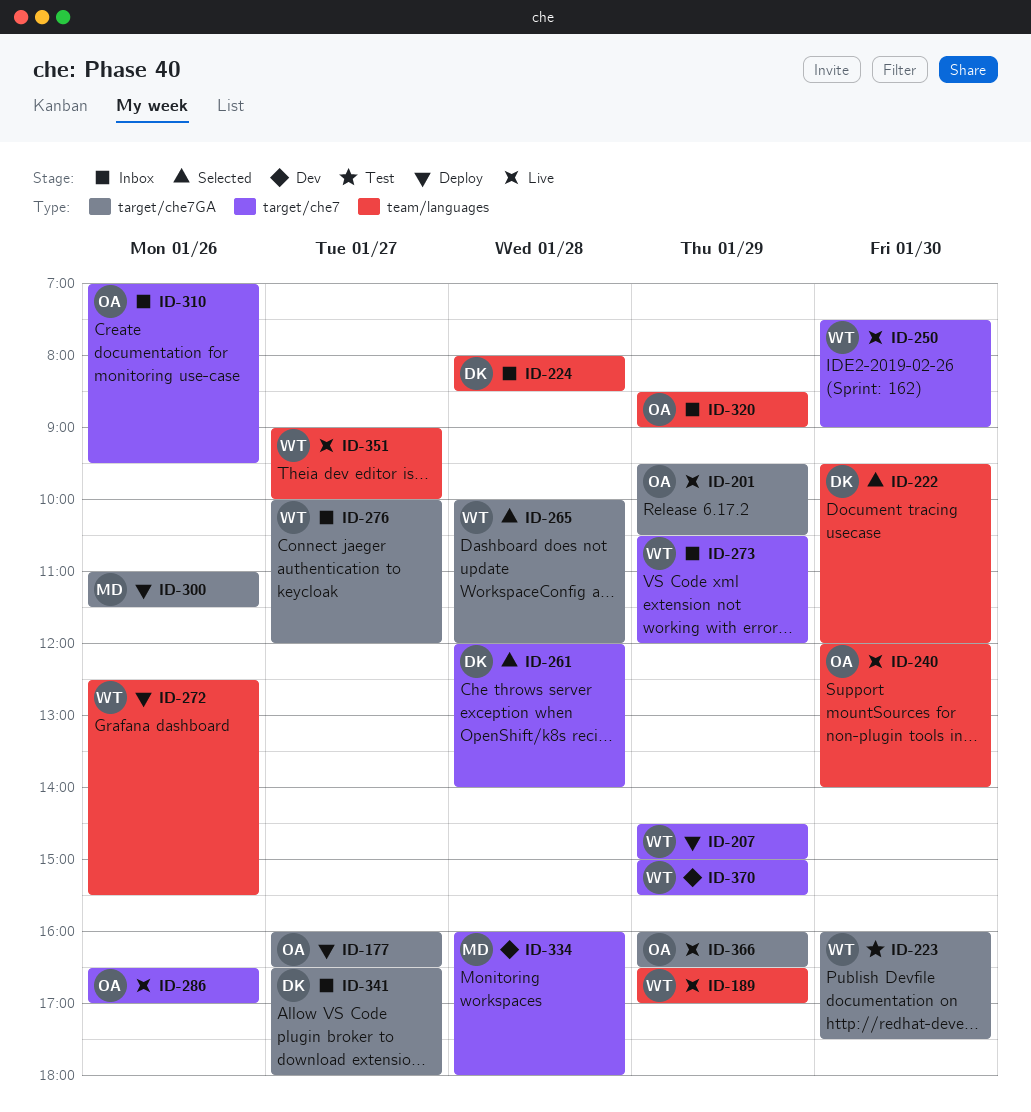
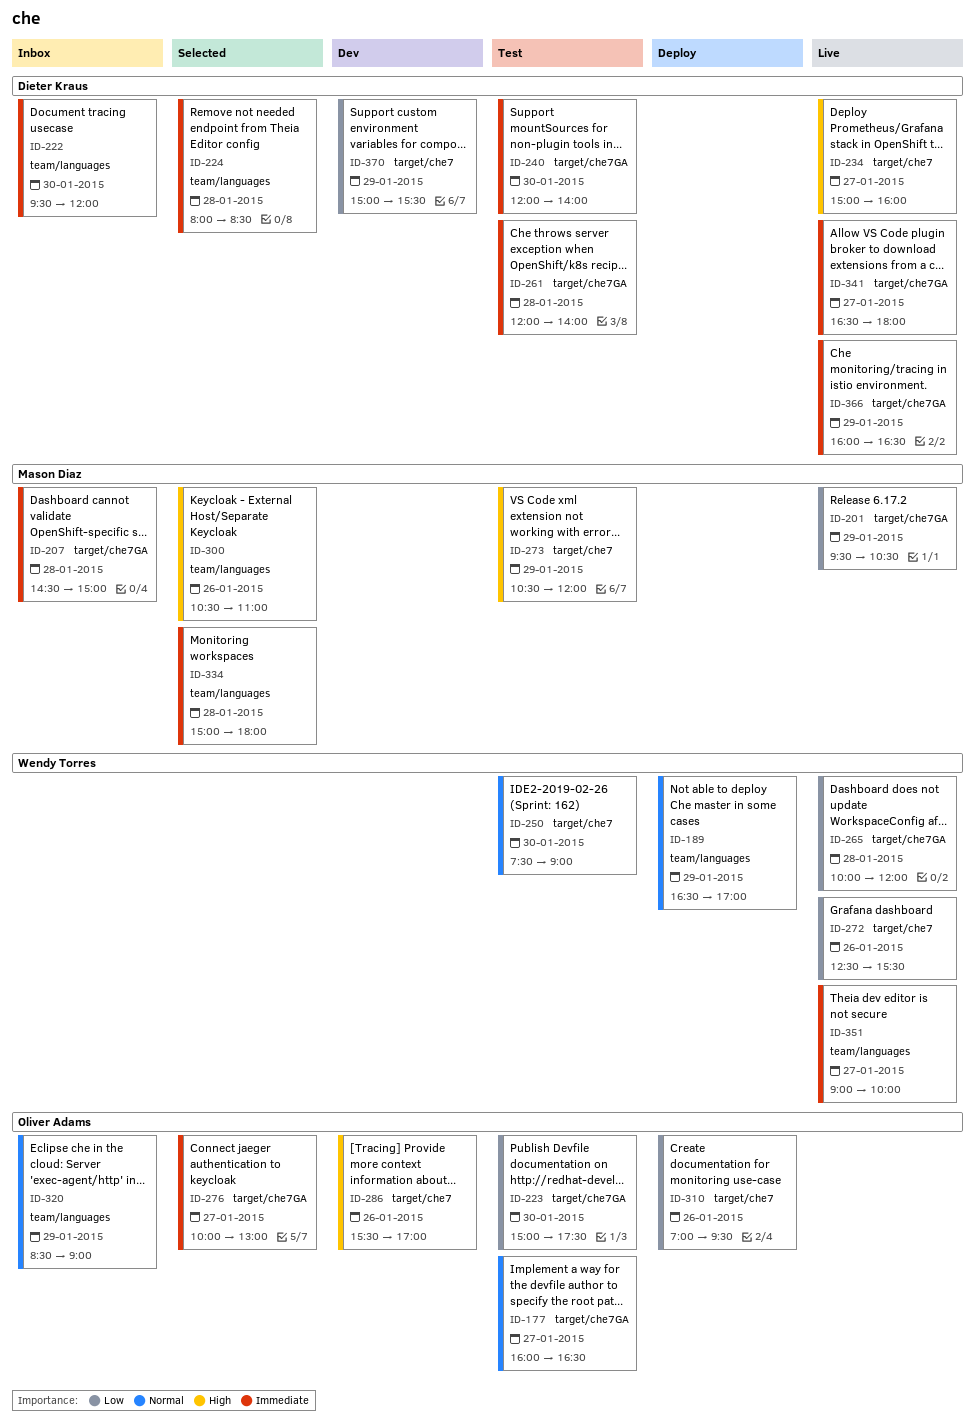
ID-177, status: Deploy -> Test
ID-189, status: Live -> Deploy
ID-201, owner: Oliver Adams -> Mason Diaz
ID-207, status: Deploy -> Inbox
ID-207, owner: Wendy Torres -> Mason Diaz
ID-207, label: target/che7 -> target/che7GA
ID-207, day: Jan 29 -> Jan 28
ID-222, status: Selected -> Inbox
ID-223, owner: Wendy Torres -> Oliver Adams
ID-223, begins: 16:00 -> 15:00
ID-224, status: Inbox -> Selected
ID-234: none -> present
ID-240, status: Live -> Test
ID-240, owner: Oliver Adams -> Dieter Kraus
ID-240, label: team/languages -> target/che7GA
ID-250, status: Live -> Test
ID-261, status: Selected -> Test
ID-261, label: target/che7 -> target/che7GA
ID-265, status: Selected -> Live
ID-272, status: Deploy -> Live
ID-272, label: team/languages -> target/che7
ID-273, status: Inbox -> Test
ID-273, owner: Wendy Torres -> Mason Diaz
ID-276, status: Inbox -> Selected
ID-276, owner: Wendy Torres -> Oliver Adams
ID-276, ends: 12:00 -> 13:00
ID-286, status: Live -> Dev
ID-286, begins: 16:30 -> 15:30
ID-300, status: Deploy -> Selected
ID-300, label: target/che7GA -> team/languages
ID-300, begins: 11:00 -> 10:30
ID-300, ends: 11:30 -> 11:00
ID-310, status: Inbox -> Deploy
ID-334, status: Dev -> Selected
ID-334, label: target/che7 -> team/languages
ID-334, begins: 16:00 -> 15:00
ID-341, status: Inbox -> Live
ID-366, owner: Oliver Adams -> Dieter Kraus
ID-370, owner: Wendy Torres -> Dieter Kraus

